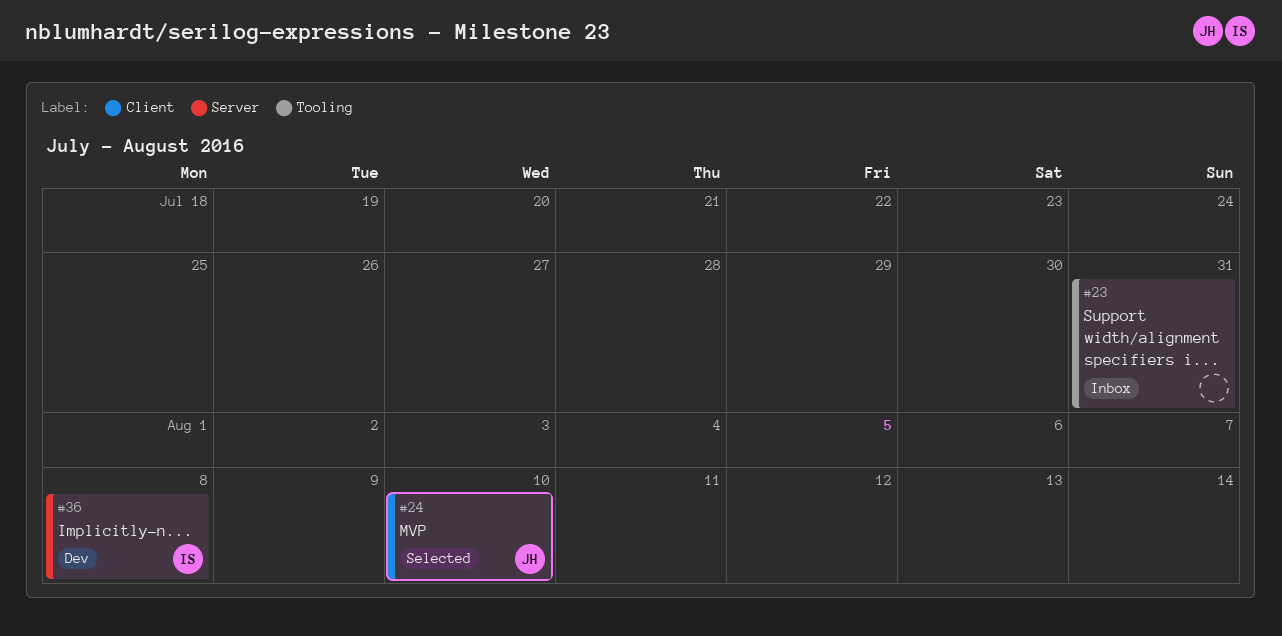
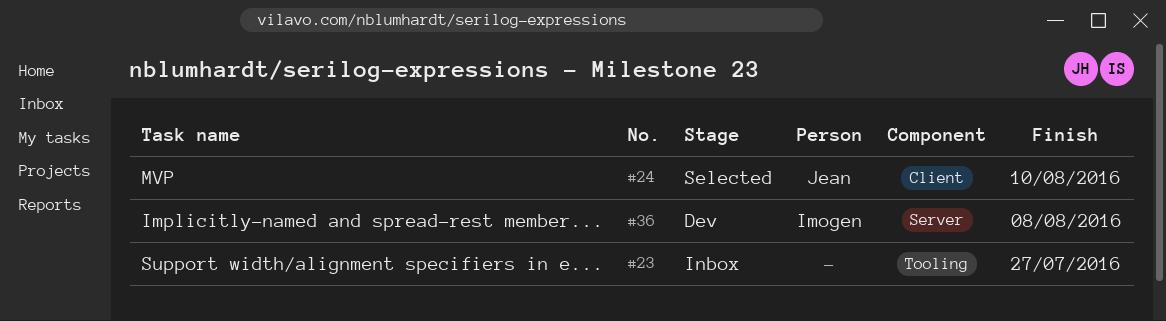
#23, due: Jul 31 -> Jul 27

